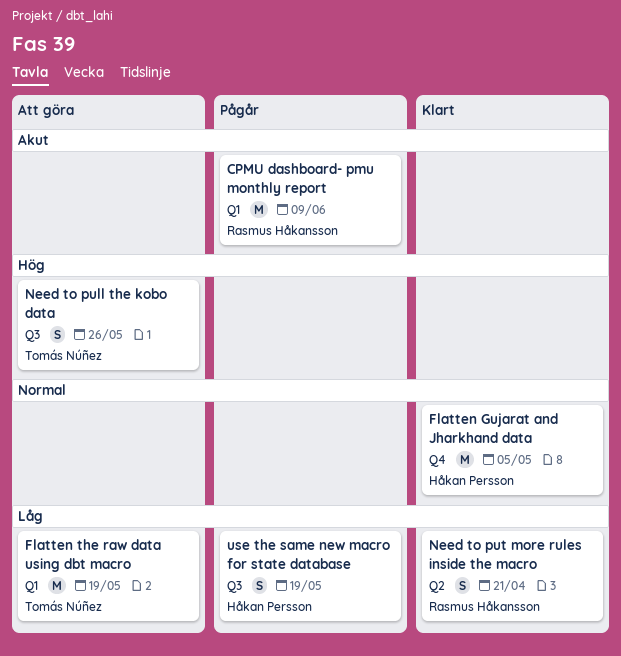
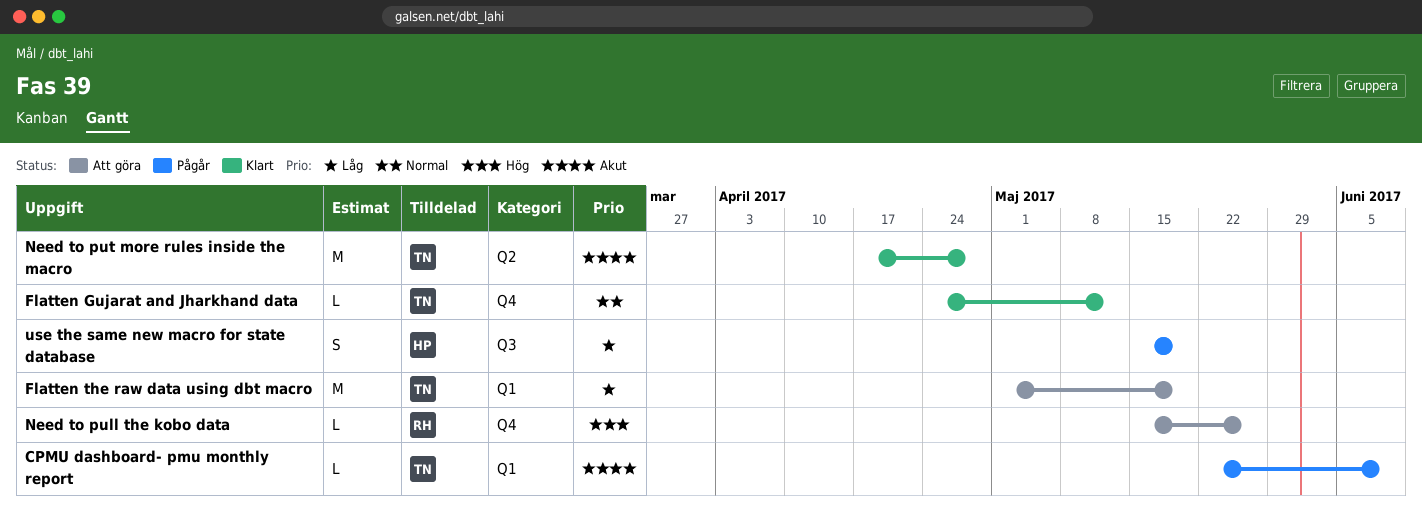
CPMU dashboard- pmu monthly report, owner: Rasmus Håkansson -> Tomás Núñez
CPMU dashboard- pmu monthly report, estimate: M -> L
Flatten Gujarat and Jharkhand data, owner: Håkan Persson -> Tomás Núñez
Flatten Gujarat and Jharkhand data, estimate: M -> L
Flatten Gujarat and Jharkhand data, due: May 5 -> May 12
Need to pull the kobo data, owner: Tomás Núñez -> Rasmus Håkansson
Need to pull the kobo data, label: Q3 -> Q4
Need to pull the kobo data, estimate: S -> L
Need to put more rules inside the macro, owner: Rasmus Håkansson -> Tomás Núñez
Need to put more rules inside the macro, priority: Låg -> Akut
Need to put more rules inside the macro, estimate: S -> M
Need to put more rules inside the macro, due: Apr 21 -> Apr 28

